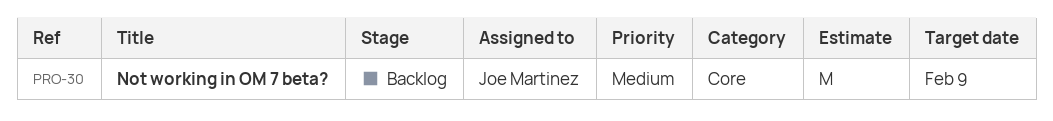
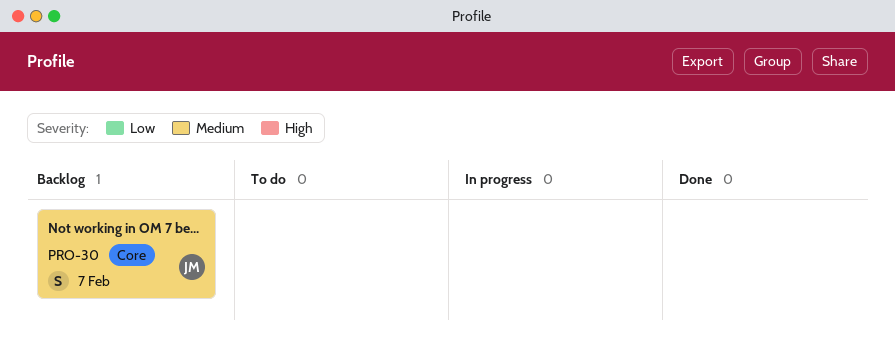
PRO-30, estimate: M -> S
PRO-30, due: Feb 9 -> Feb 7

